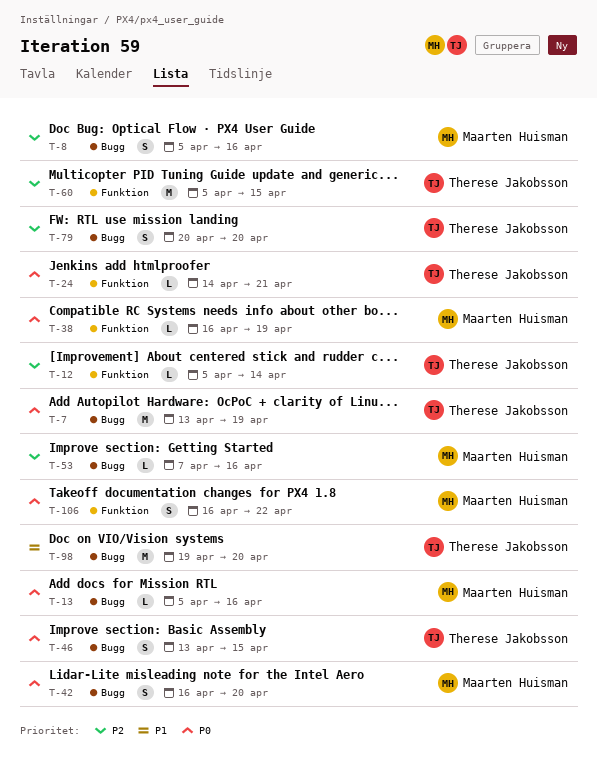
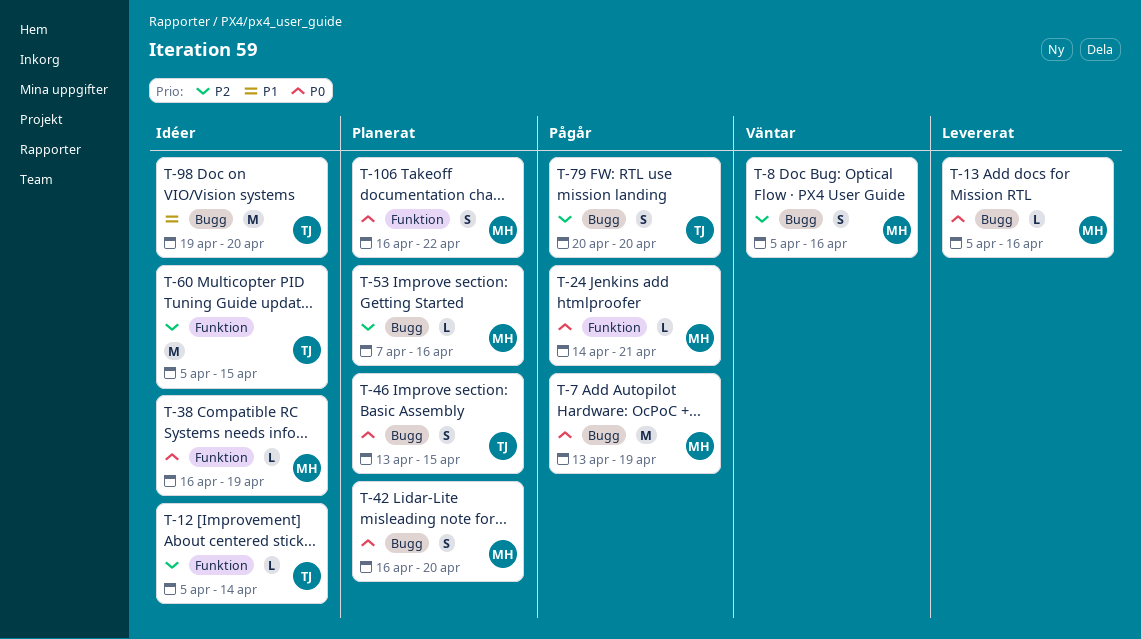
T-7, owner: Therese Jakobsson -> Maarten Huisman
T-24, owner: Therese Jakobsson -> Maarten Huisman

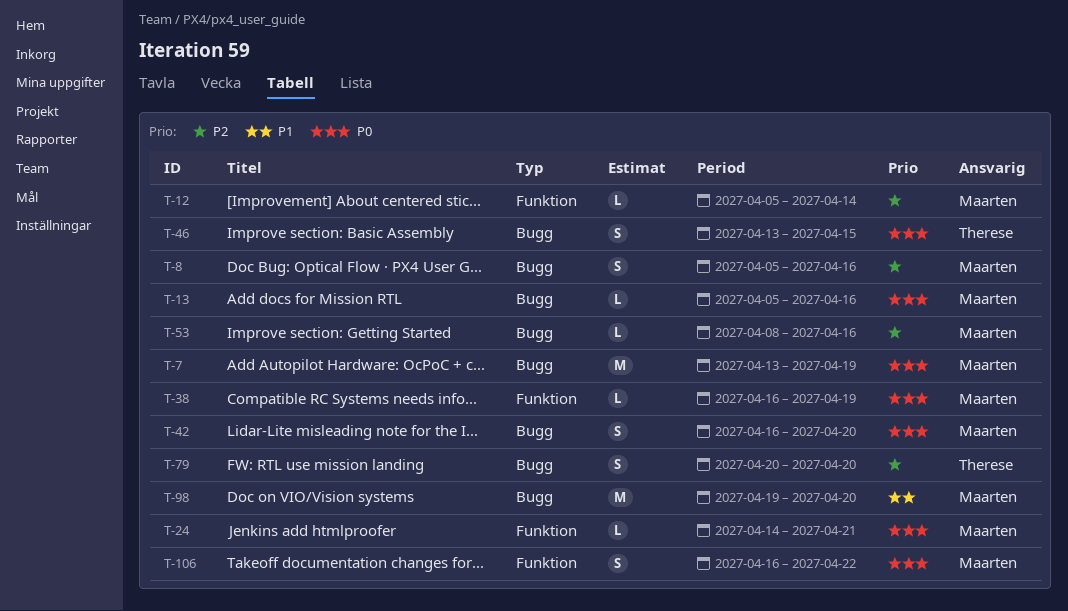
T-12, owner: Therese -> Maarten
T-53, start: Apr 7 -> Apr 8
T-60: present -> none
T-98, owner: Therese -> Maarten

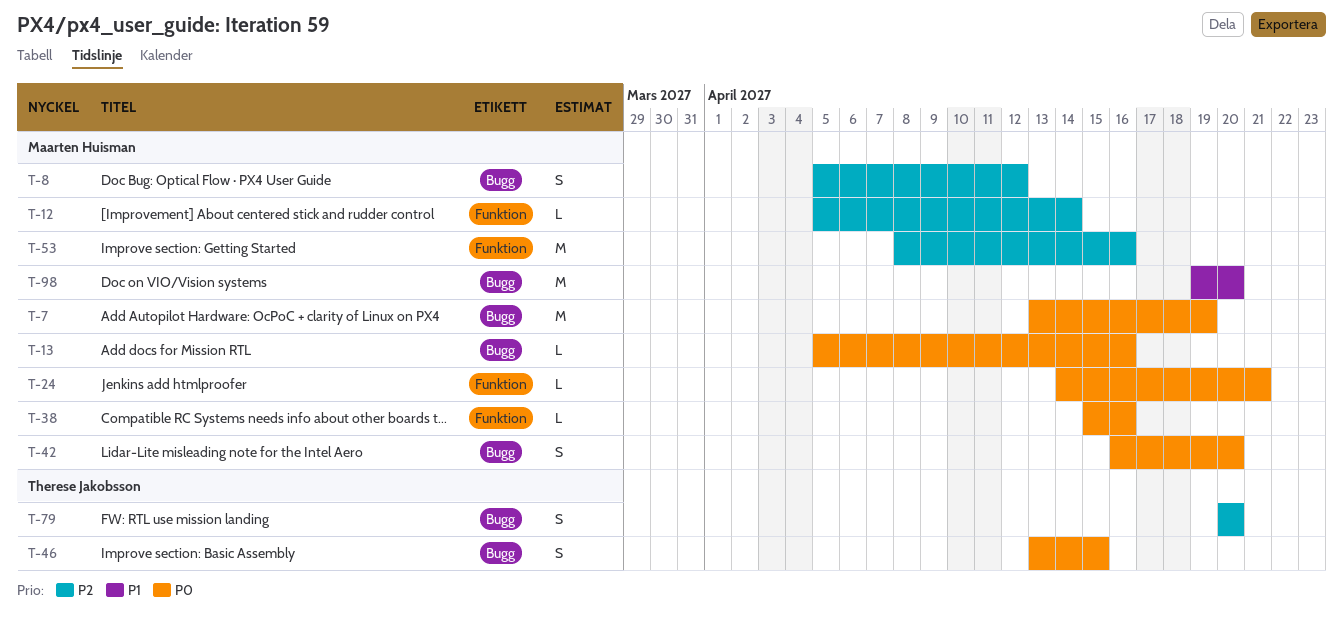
T-8, due: Apr 16 -> Apr 12
T-38, start: Apr 16 -> Apr 15
T-38, due: Apr 19 -> Apr 16
T-53, label: Bugg -> Funktion
T-53, estimate: L -> M
T-106: present -> none

